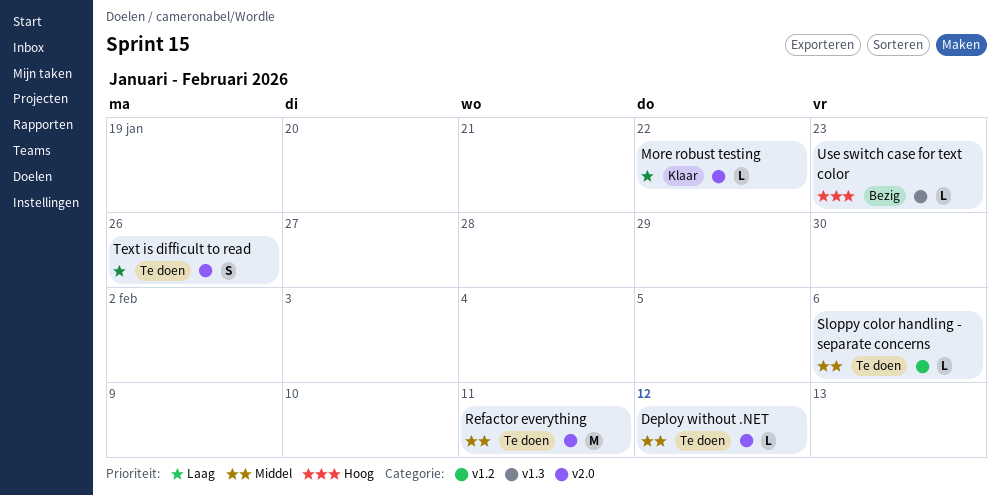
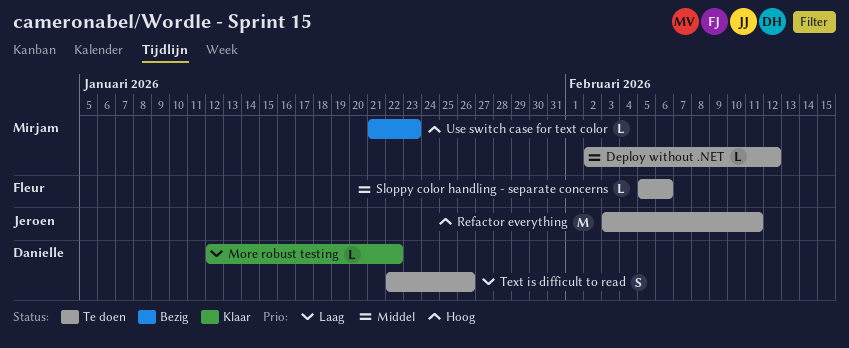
Refactor everything, priority: Middel -> Hoog

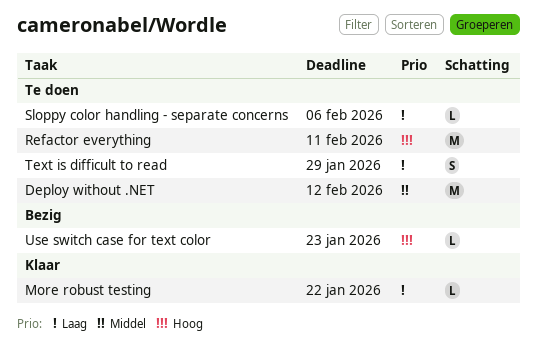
Deploy without .NET, estimate: L -> M
Sloppy color handling - separate concerns, priority: Middel -> Laag
Text is difficult to read, due: Jan 26 -> Jan 29

